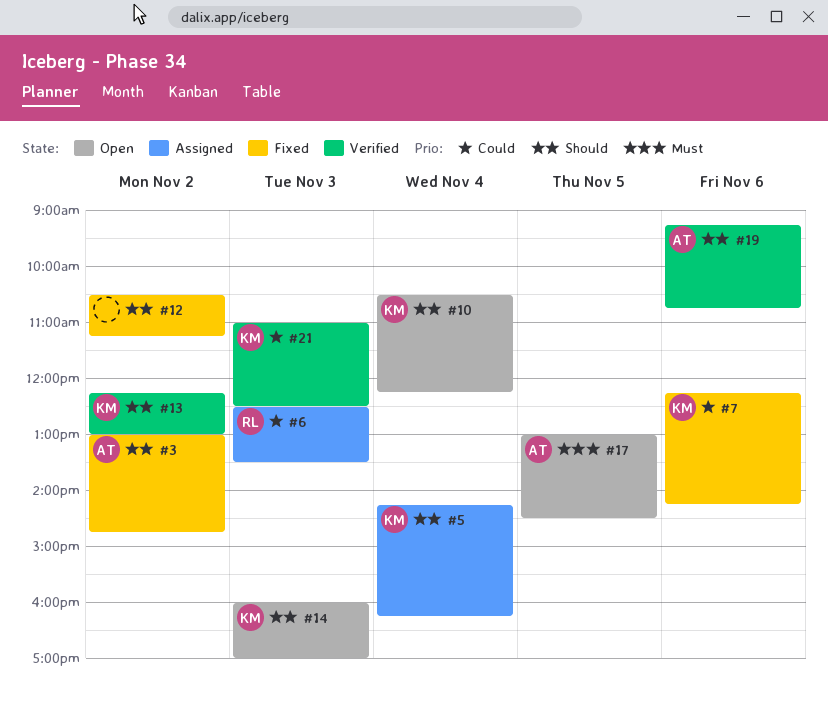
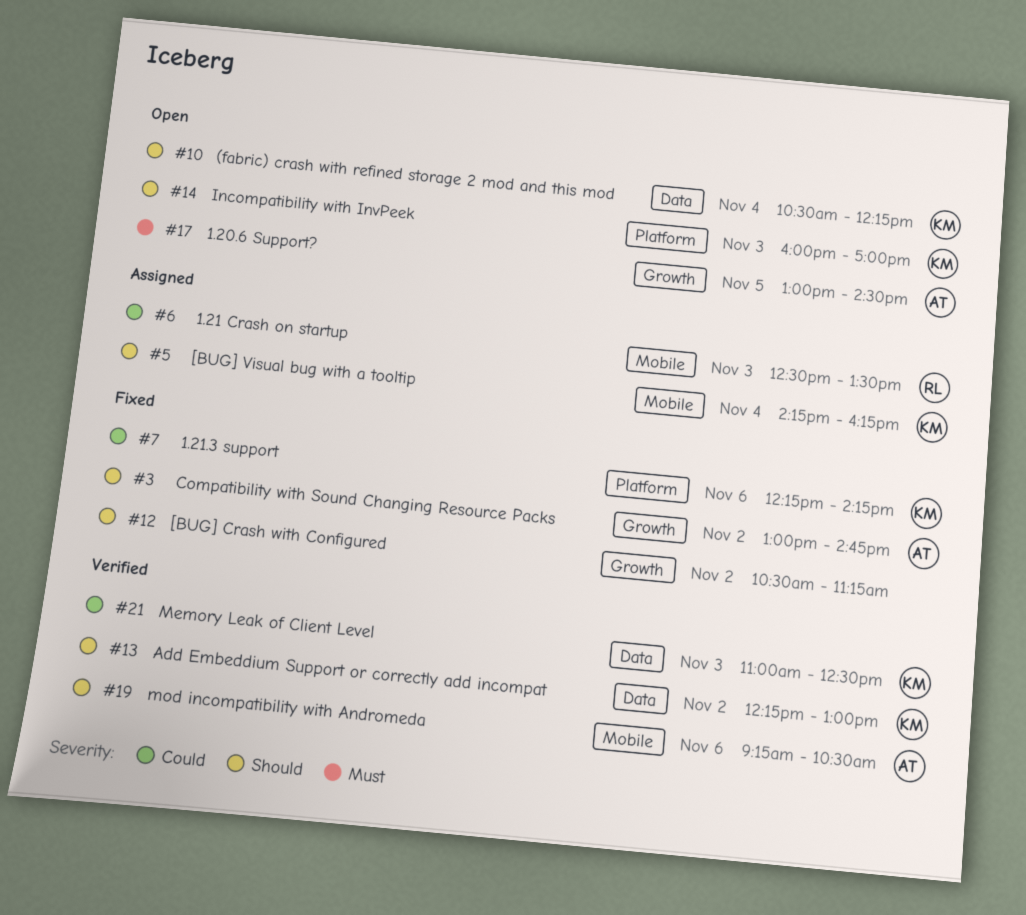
#19, ends: 10:45 -> 10:30

